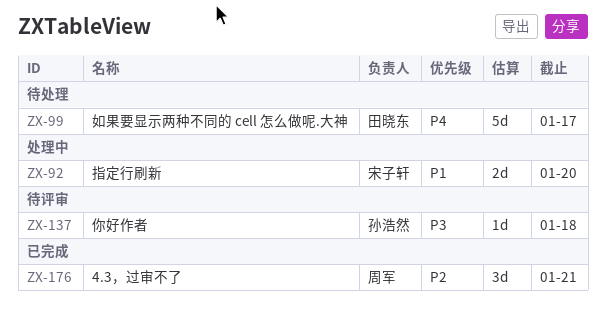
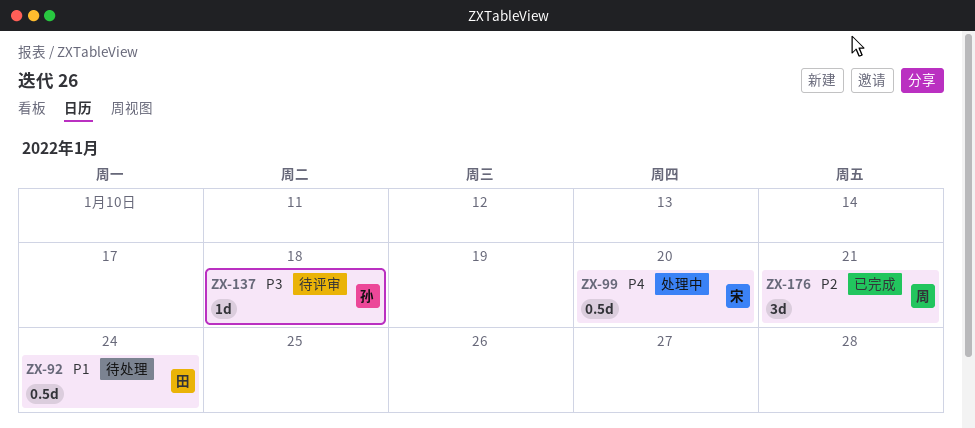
ZX-92, status: 处理中 -> 待处理
ZX-92, owner: 宋子轩 -> 田晓东
ZX-92, estimate: 2d -> 0.5d
ZX-92, due: Jan 20 -> Jan 24
ZX-99, status: 待处理 -> 处理中
ZX-99, owner: 田晓东 -> 宋子轩
ZX-99, estimate: 5d -> 0.5d
ZX-99, due: Jan 17 -> Jan 20

